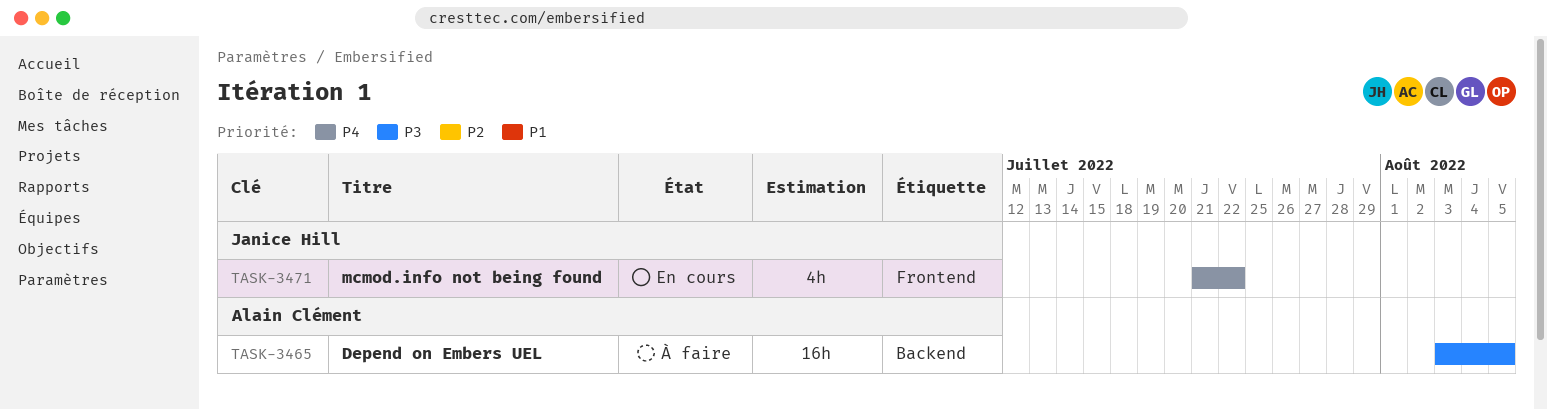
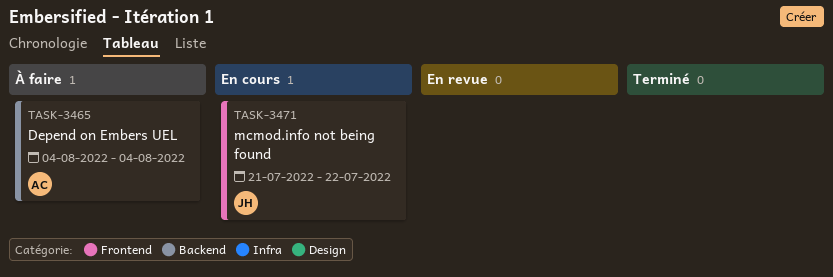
TASK-3465, start: Aug 3 -> Aug 4
TASK-3465, due: Aug 5 -> Aug 4

